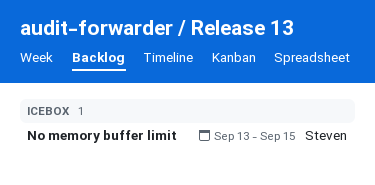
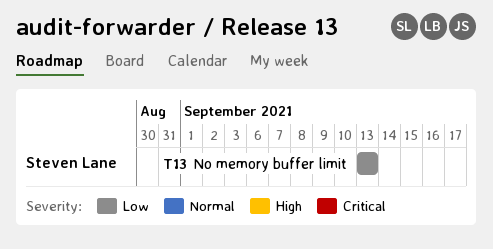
No memory buffer limit, due: Sep 15 -> Sep 13

